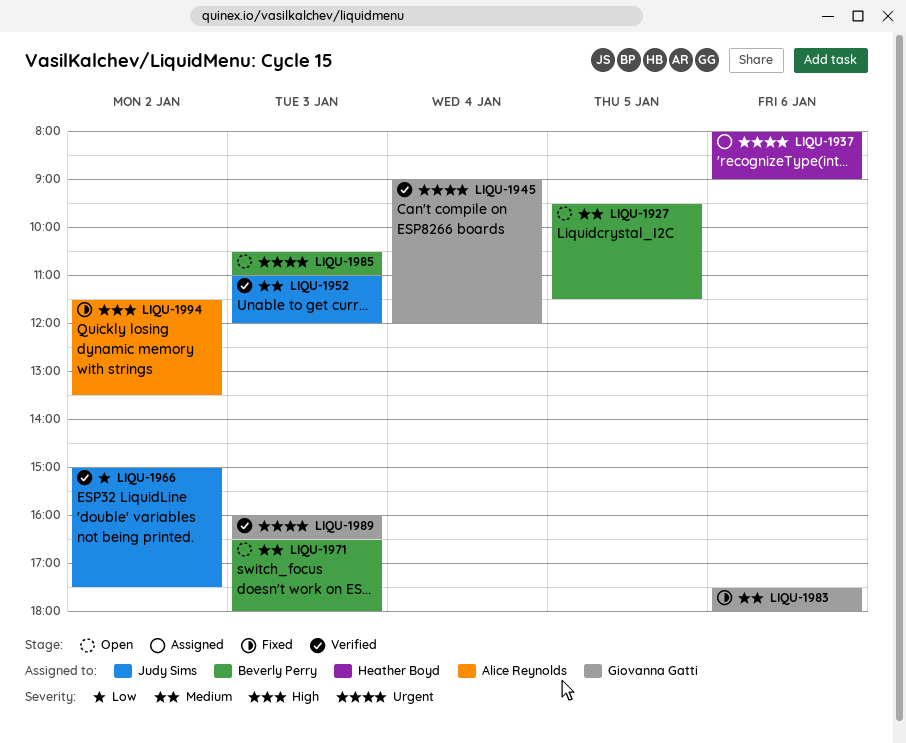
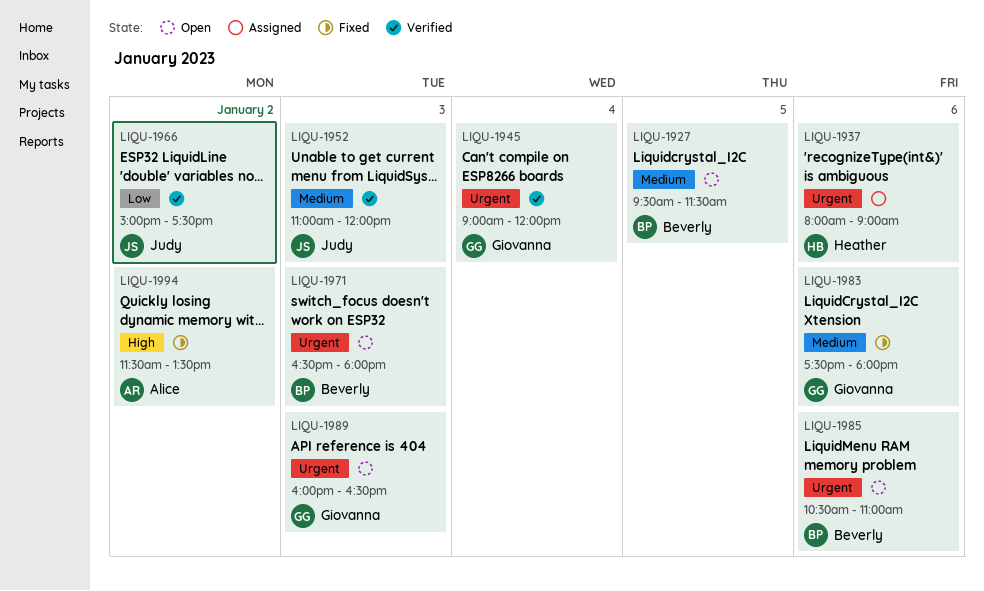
LIQU-1971, priority: Medium -> Urgent
LIQU-1985, day: Jan 3 -> Jan 6
LIQU-1989, status: Verified -> Open

